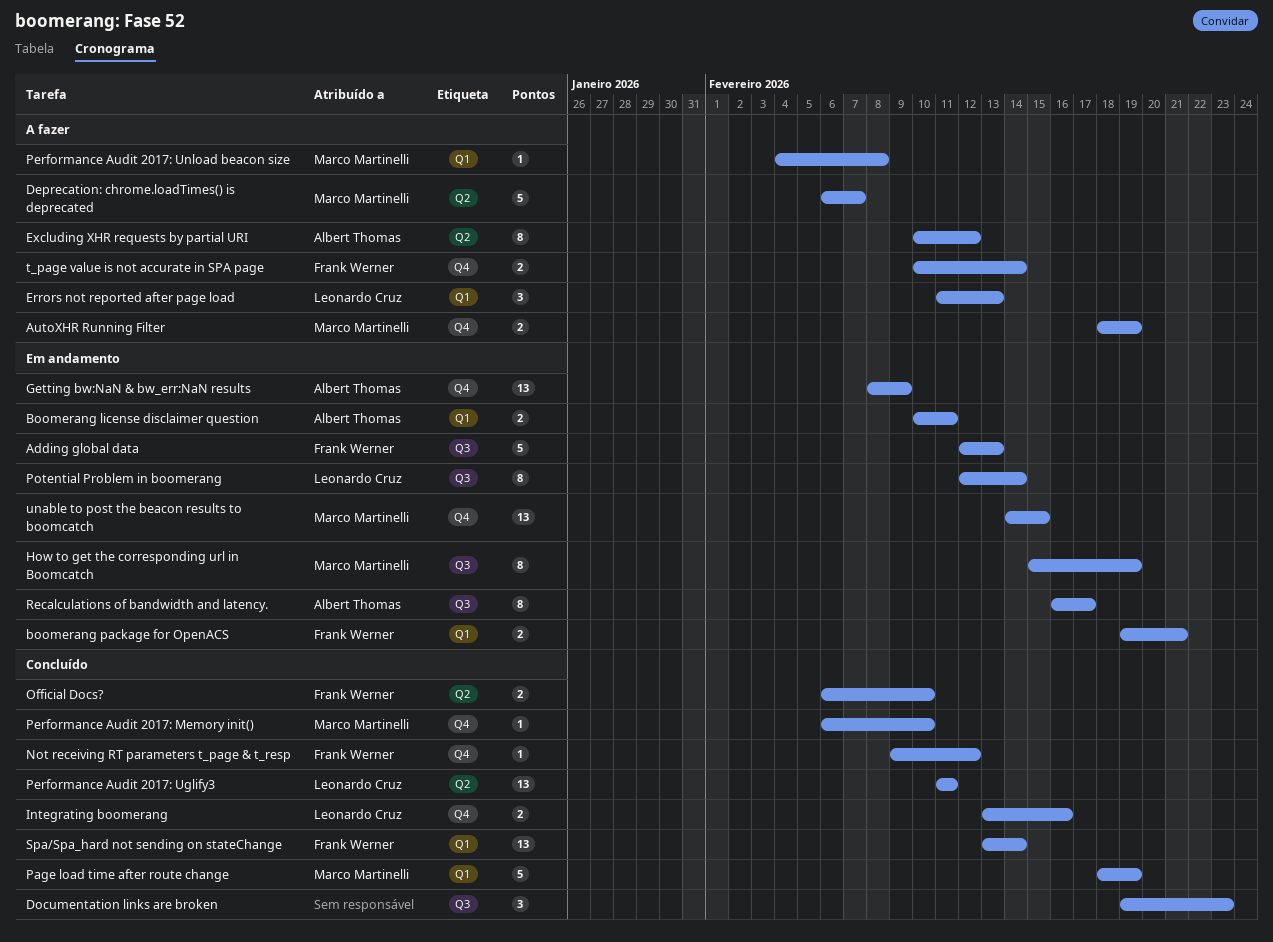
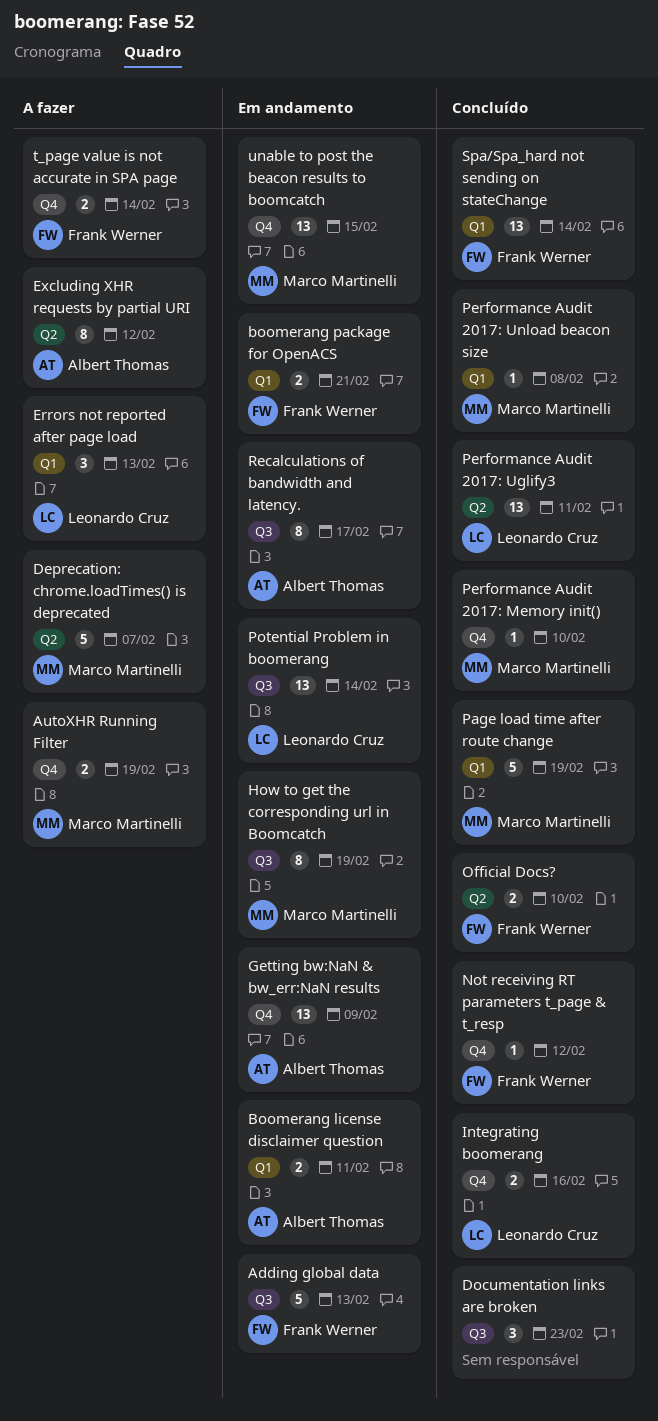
Performance Audit 2017: Unload beacon size, status: A fazer -> Concluído
Potential Problem in boomerang, estimate: 8 -> 13

